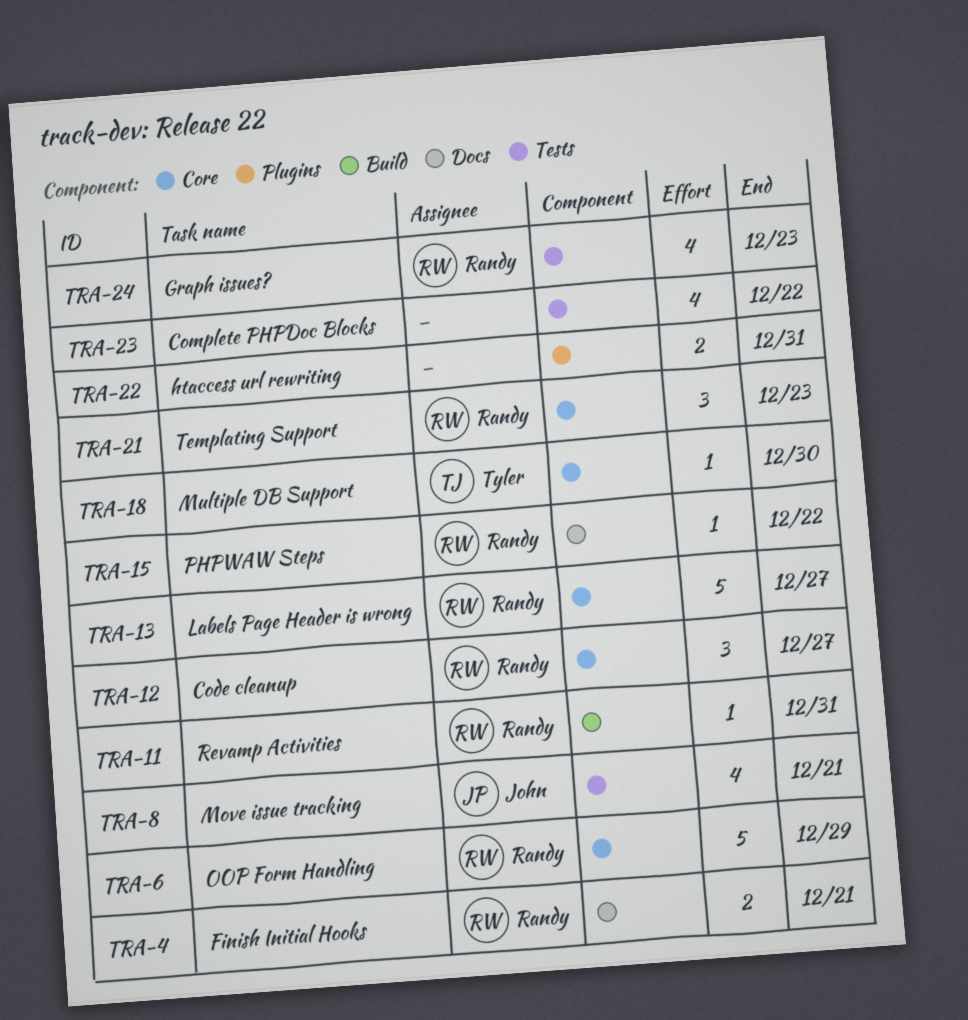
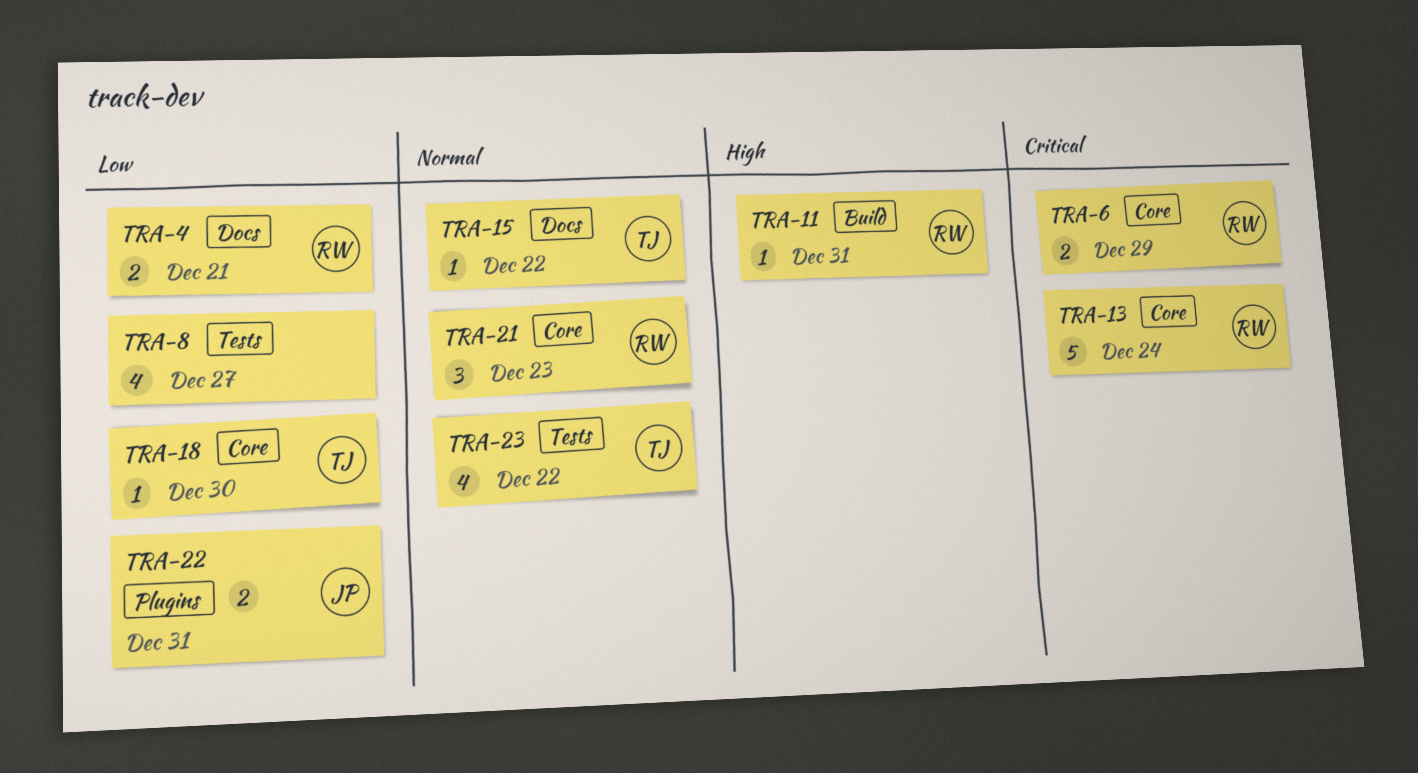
TRA-6, estimate: 5 -> 2
TRA-8, owner: John -> none
TRA-8, due: Dec 21 -> Dec 27
TRA-12: present -> none
TRA-13, due: Dec 27 -> Dec 24
TRA-15, owner: Randy -> Tyler
TRA-22, owner: none -> John
TRA-23, owner: none -> Tyler
TRA-24: present -> none

